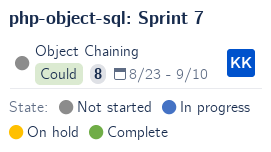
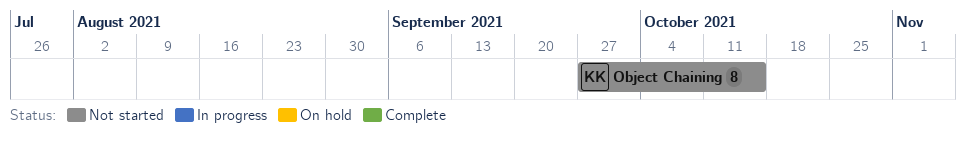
Object Chaining, start: Aug 23 -> Sep 27
Object Chaining, due: Sep 10 -> Oct 15

